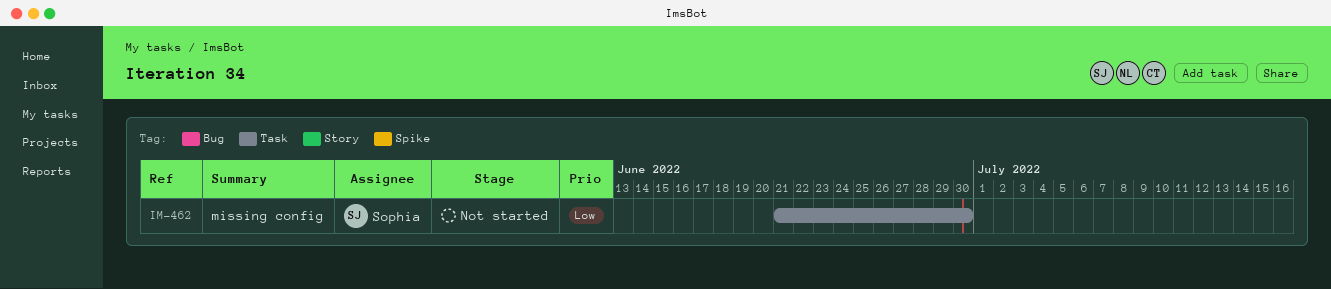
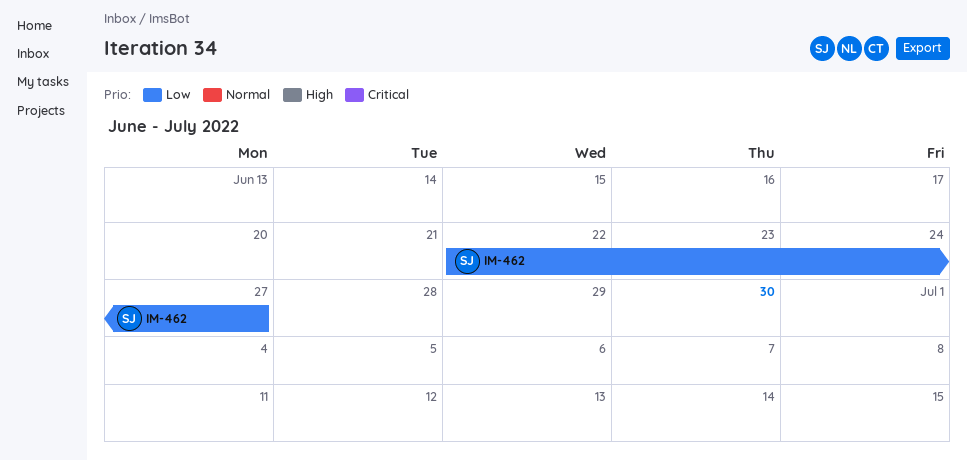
IM-462, start: Jun 21 -> Jun 22
IM-462, due: Jun 30 -> Jun 27

